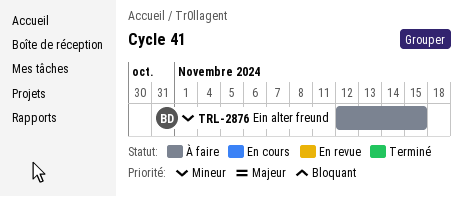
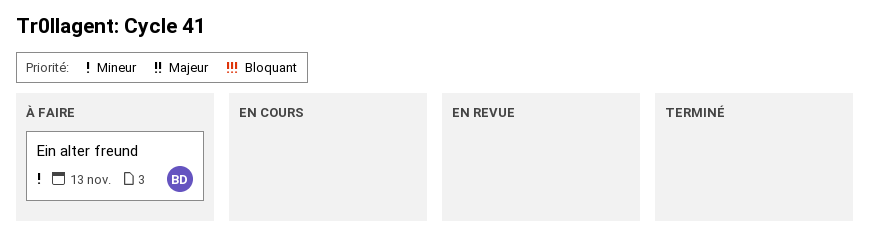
Ein alter freund, due: Nov 15 -> Nov 13

